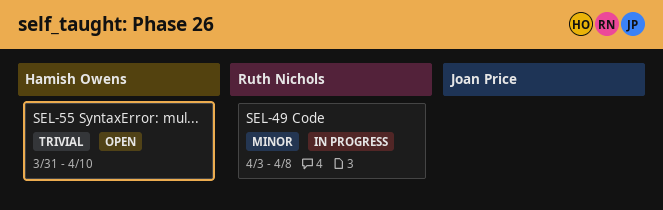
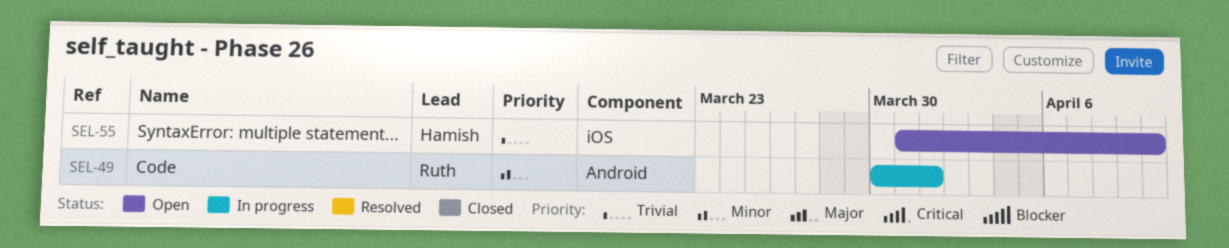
SEL-49, start: Apr 3 -> Mar 30
SEL-49, due: Apr 8 -> Apr 1

